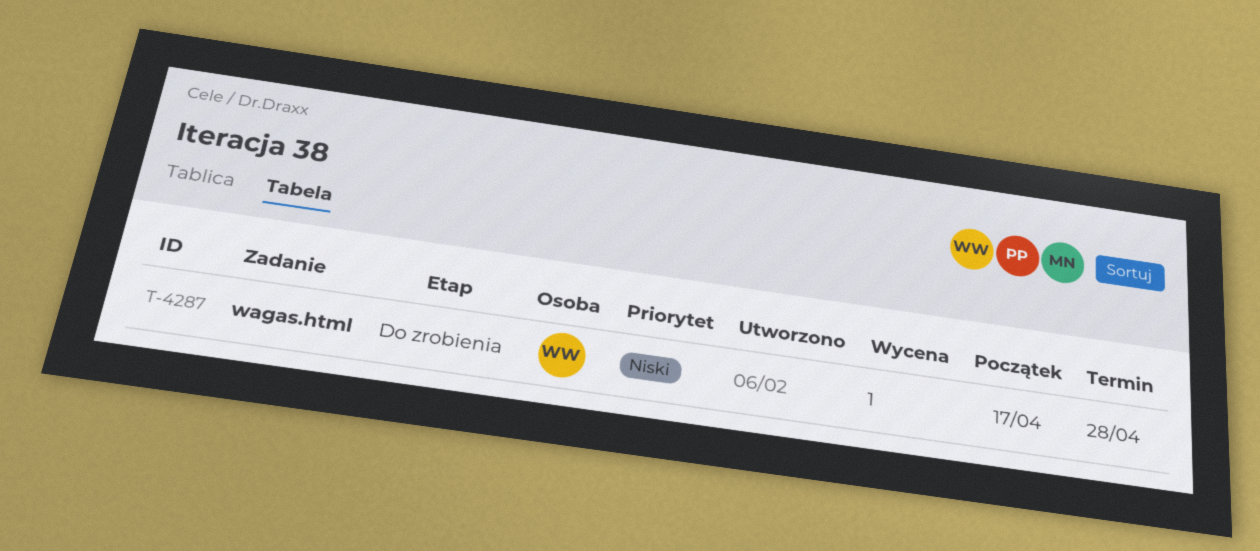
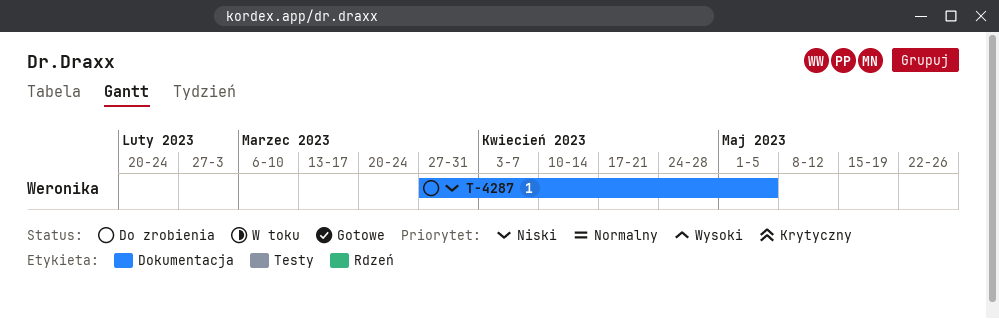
T-4287, start: Apr 17 -> Mar 27
T-4287, due: Apr 28 -> May 5

